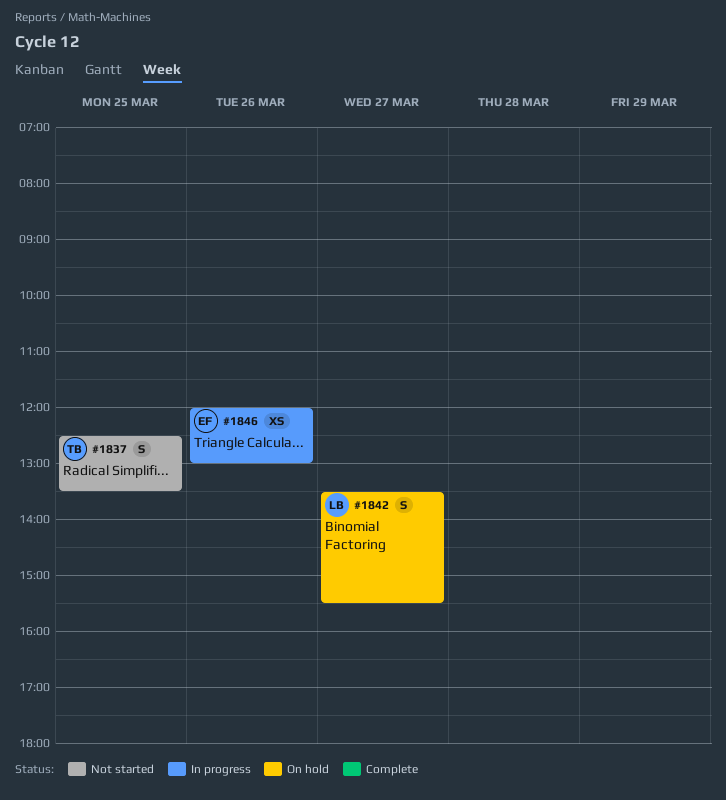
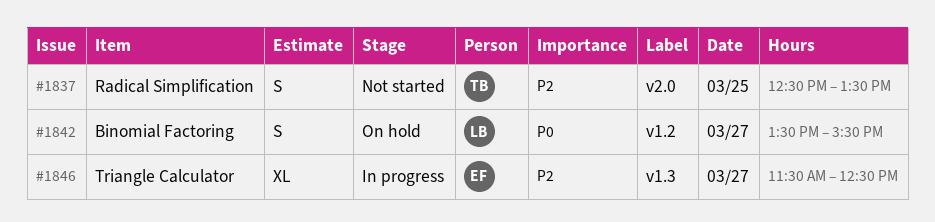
#1846, estimate: XS -> XL
#1846, day: Mar 26 -> Mar 27
#1846, begins: 12:00 -> 11:30
#1846, ends: 13:00 -> 12:30

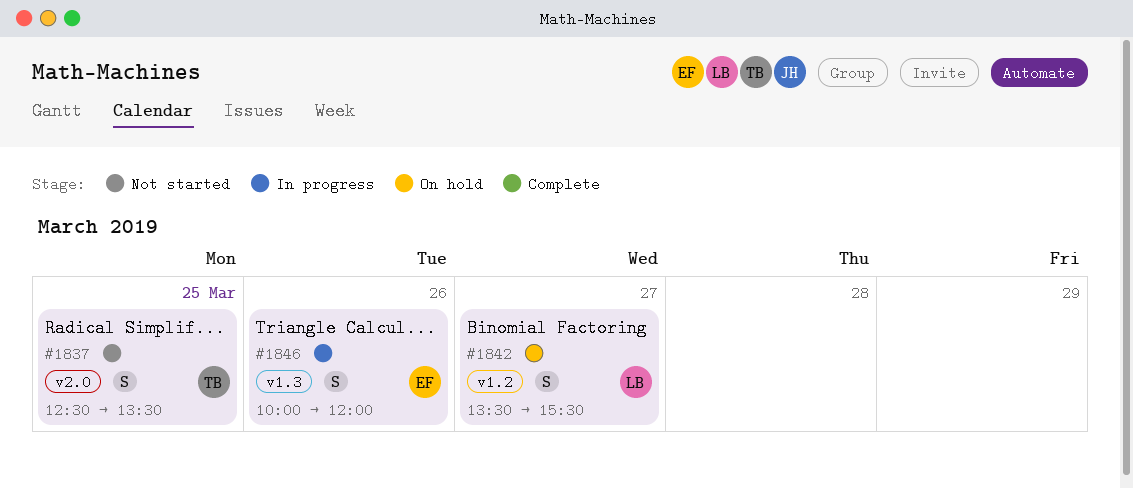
#1846, estimate: XL -> S
#1846, day: Mar 27 -> Mar 26
#1846, begins: 11:30 -> 10:00
#1846, ends: 12:30 -> 12:00

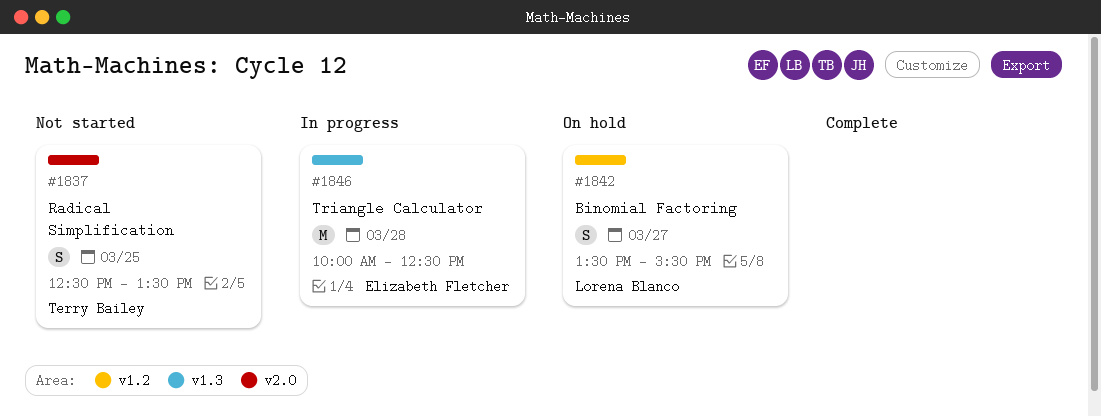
#1846, estimate: S -> M
#1846, day: Mar 26 -> Mar 28
#1846, ends: 12:00 -> 12:30

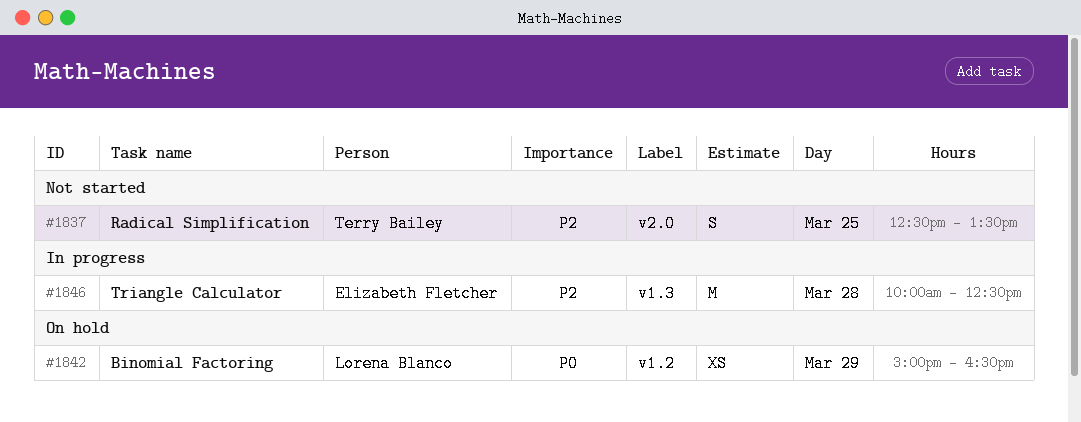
#1842, estimate: S -> XS
#1842, day: Mar 27 -> Mar 29
#1842, begins: 13:30 -> 15:00
#1842, ends: 15:30 -> 16:30

